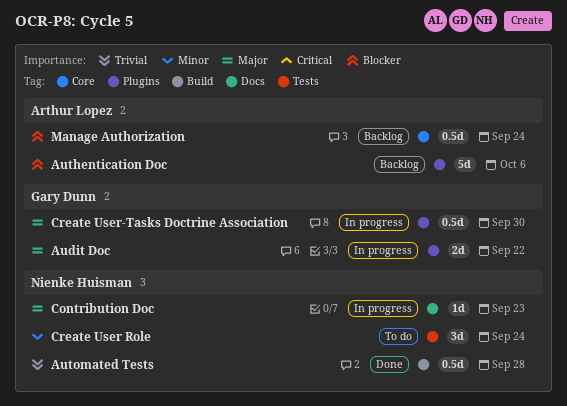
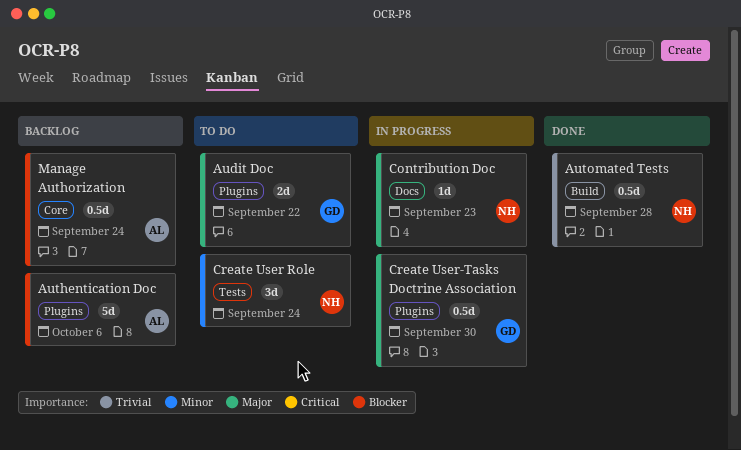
Audit Doc, status: In progress -> To do

